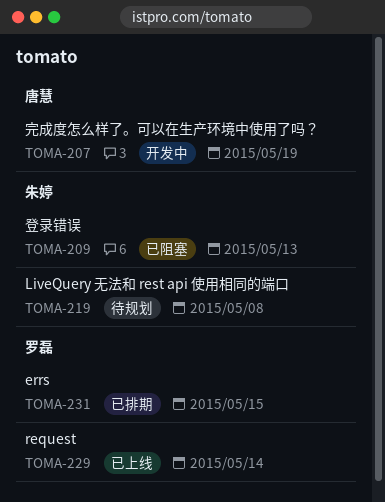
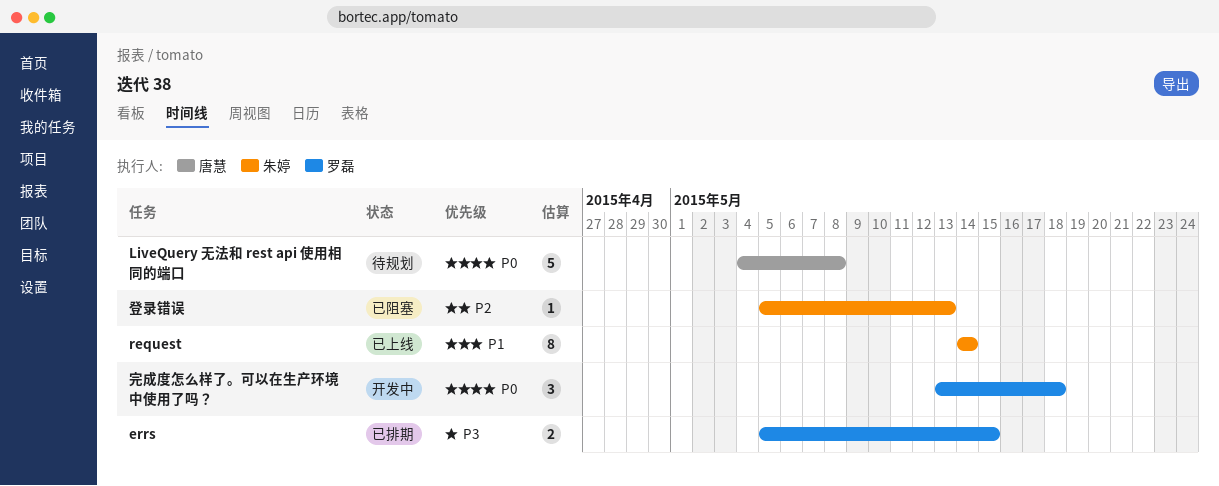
LiveQuery 无法和 rest api 使用相同的端口, owner: 朱婷 -> 唐慧
request, owner: 罗磊 -> 朱婷
完成度怎么样了。可以在生产环境中使用了吗？, owner: 唐慧 -> 罗磊
完成度怎么样了。可以在生产环境中使用了吗？, due: May 19 -> May 18

